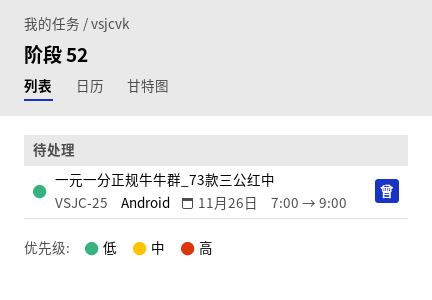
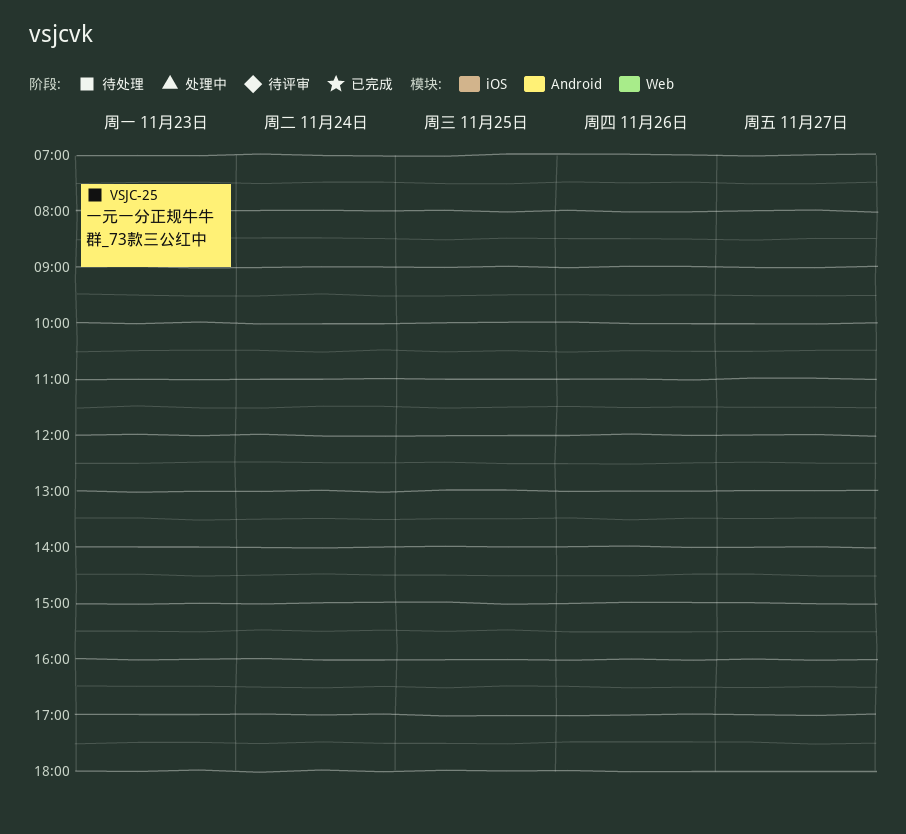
VSJC-25, day: Nov 26 -> Nov 23
VSJC-25, begins: 07:00 -> 07:30

